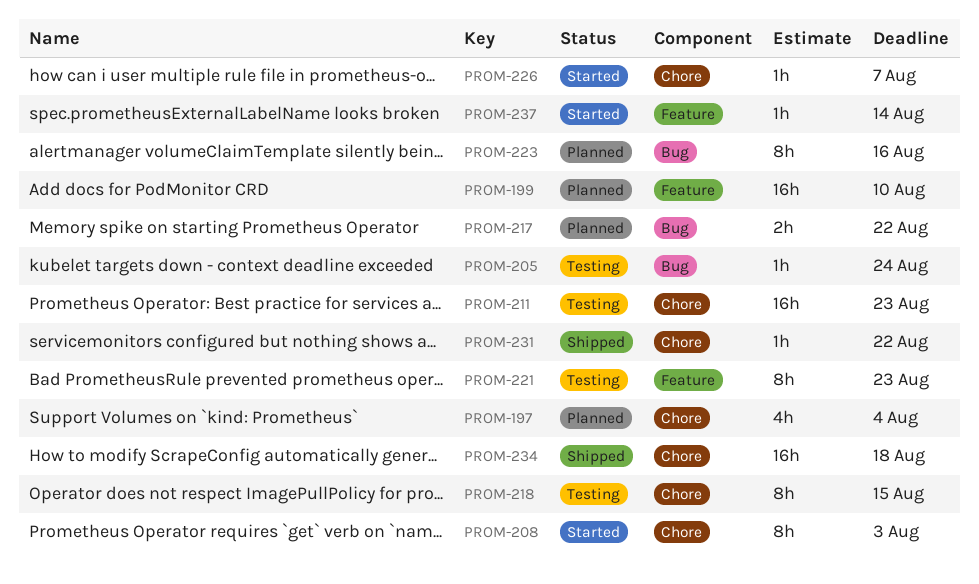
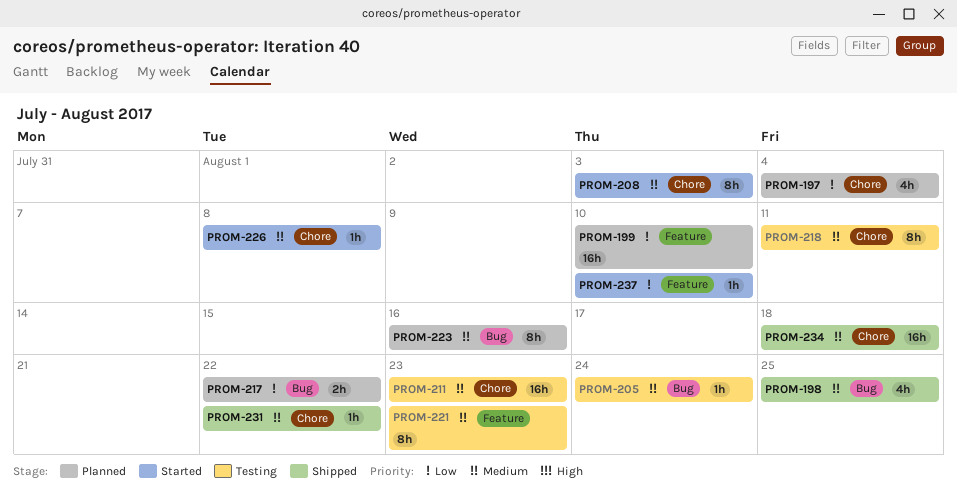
PROM-198: none -> present
PROM-218, due: Aug 15 -> Aug 11
PROM-226, due: Aug 7 -> Aug 8
PROM-237, due: Aug 14 -> Aug 10

